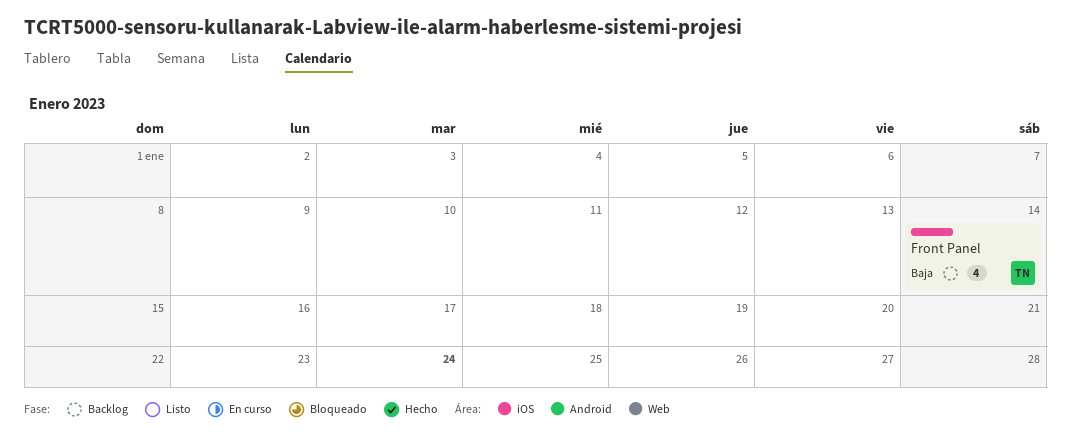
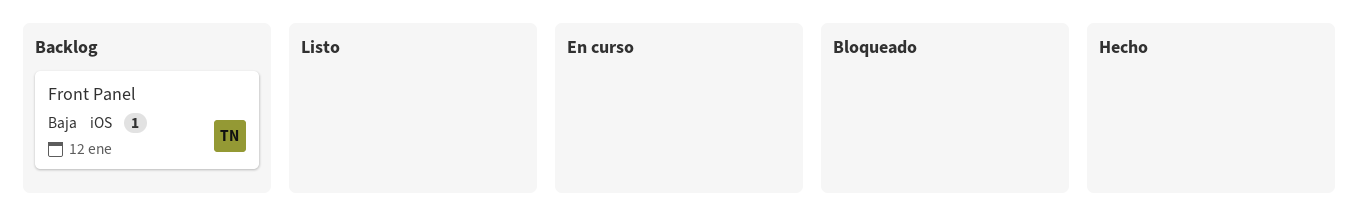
Front Panel, estimate: 4 -> 1
Front Panel, due: Jan 14 -> Jan 12

